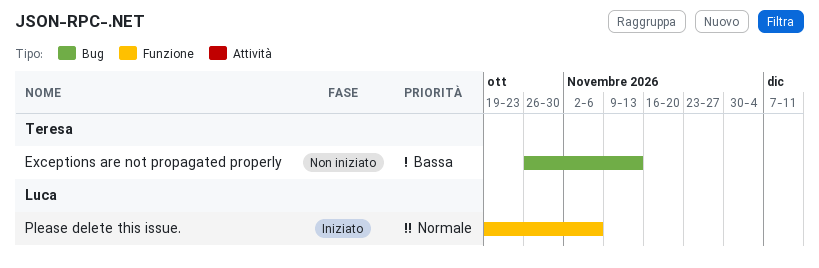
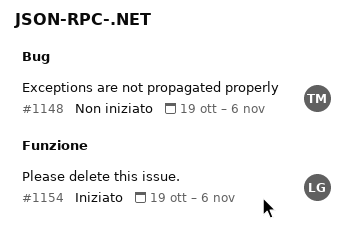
Exceptions are not propagated properly, start: Oct 26 -> Oct 19
Exceptions are not propagated properly, due: Nov 13 -> Nov 6

